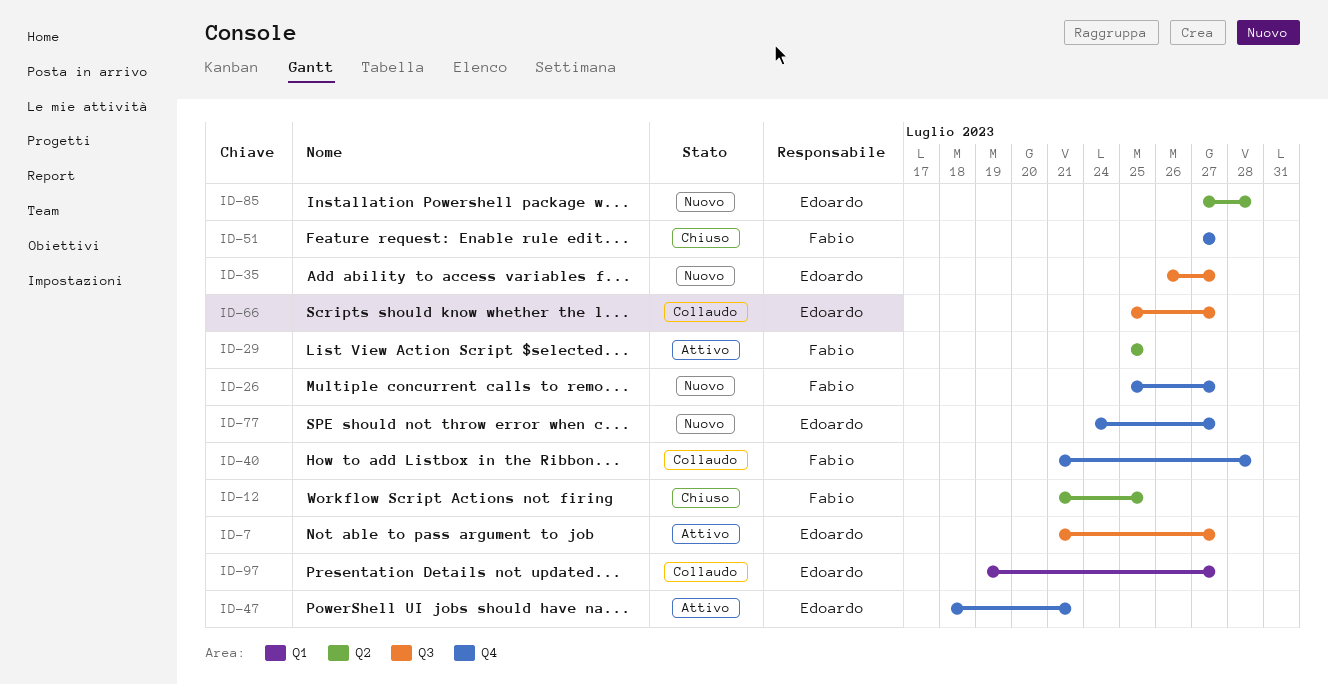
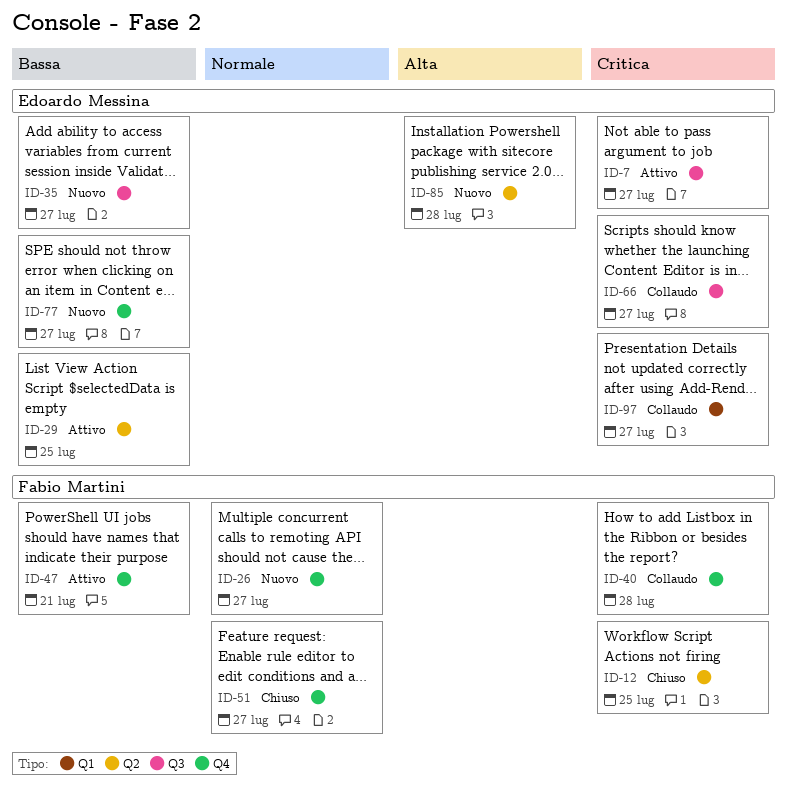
ID-29, owner: Fabio Martini -> Edoardo Messina
ID-47, owner: Edoardo Messina -> Fabio Martini

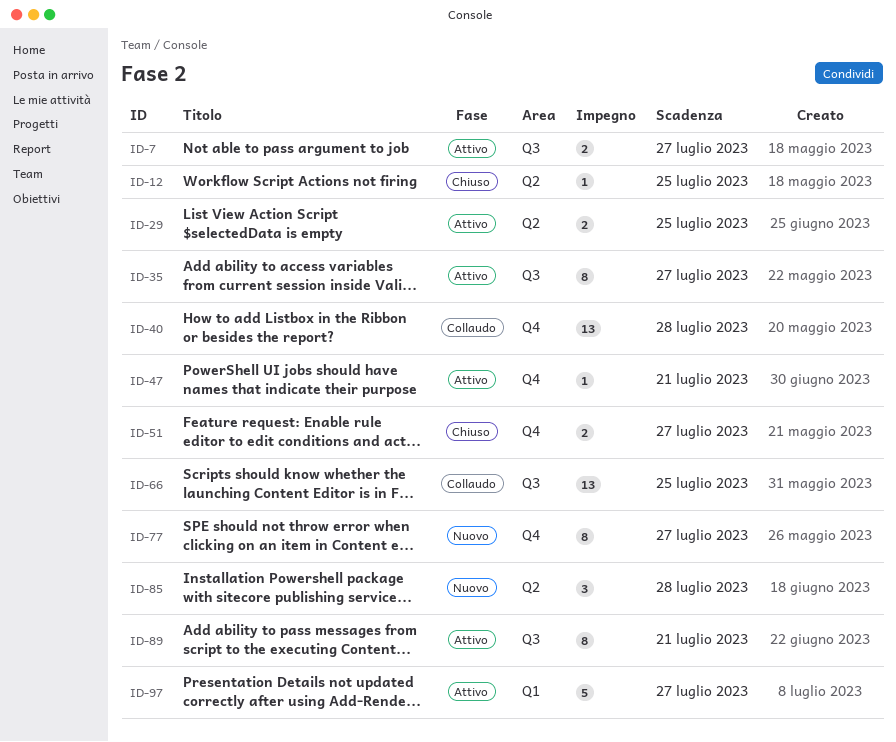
ID-26: present -> none
ID-35, status: Nuovo -> Attivo
ID-66, due: Jul 27 -> Jul 25
ID-89: none -> present
ID-97, status: Collaudo -> Attivo

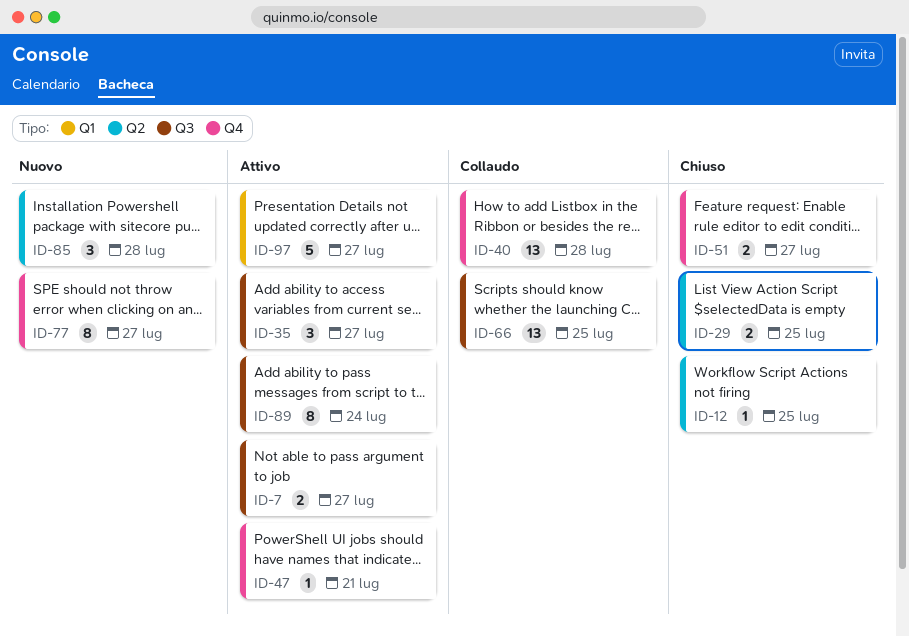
ID-29, status: Attivo -> Chiuso
ID-35, estimate: 8 -> 3
ID-89, due: Jul 21 -> Jul 24

